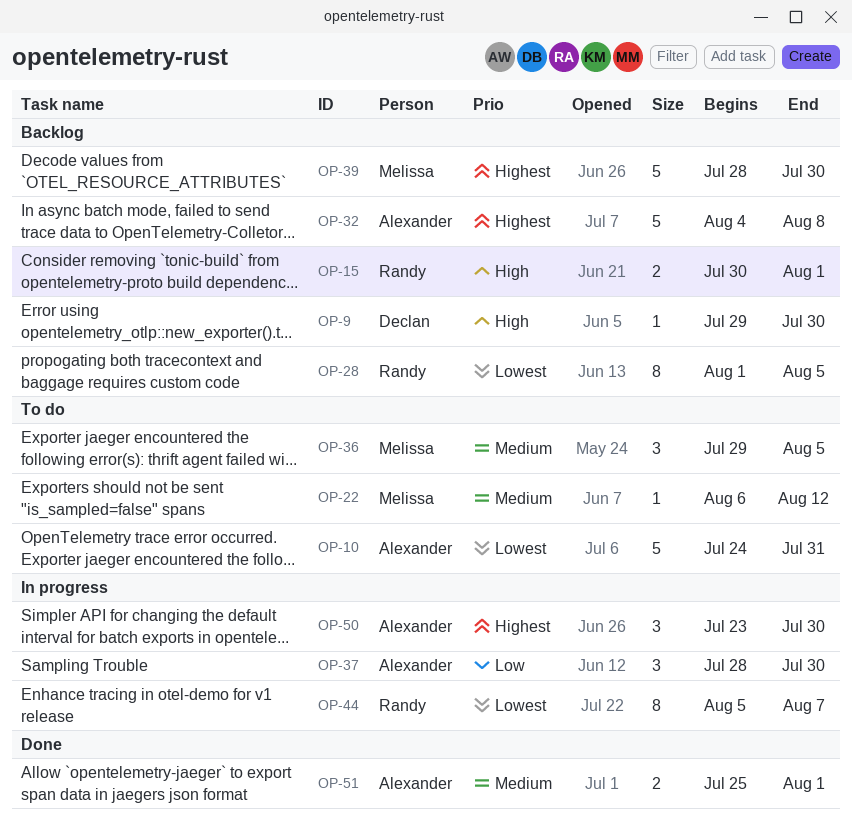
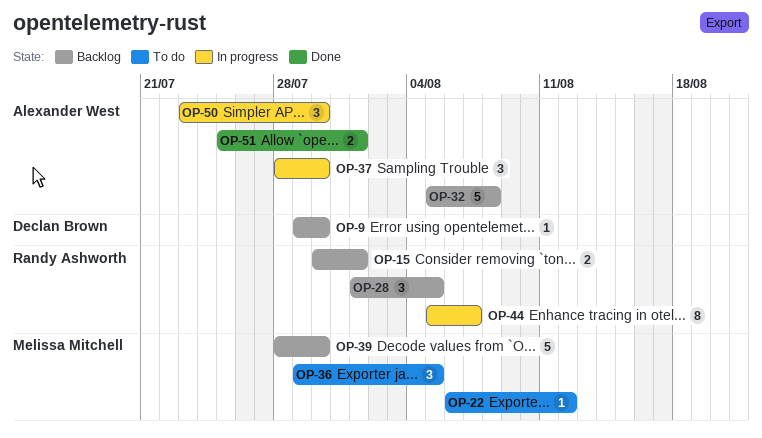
OP-10: present -> none
OP-28, estimate: 8 -> 3
OP-32, start: Aug 4 -> Aug 5

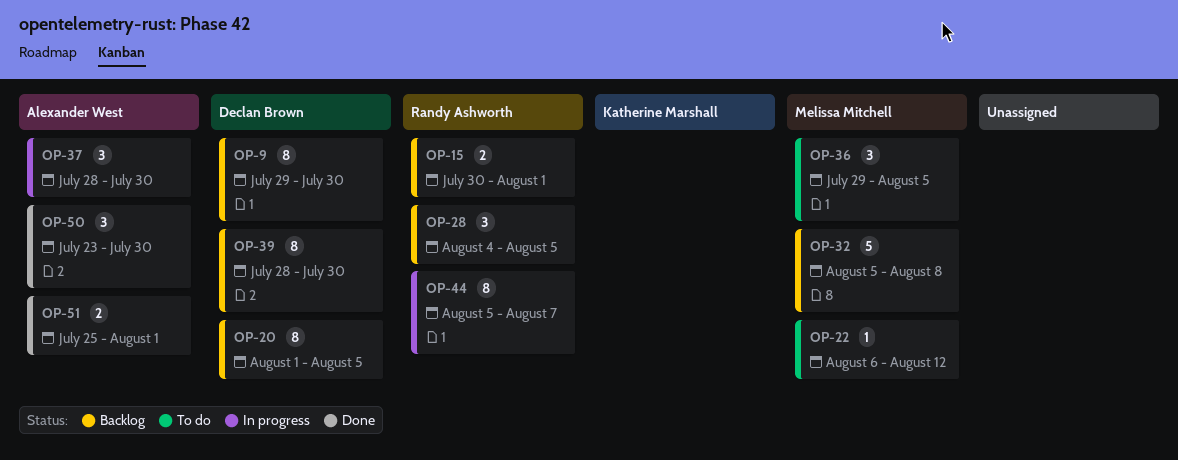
OP-9, estimate: 1 -> 8
OP-20: none -> present
OP-28, start: Aug 1 -> Aug 4
OP-32, owner: Alexander West -> Melissa Mitchell
OP-39, owner: Melissa Mitchell -> Declan Brown
OP-39, estimate: 5 -> 8
OP-50, status: In progress -> Done

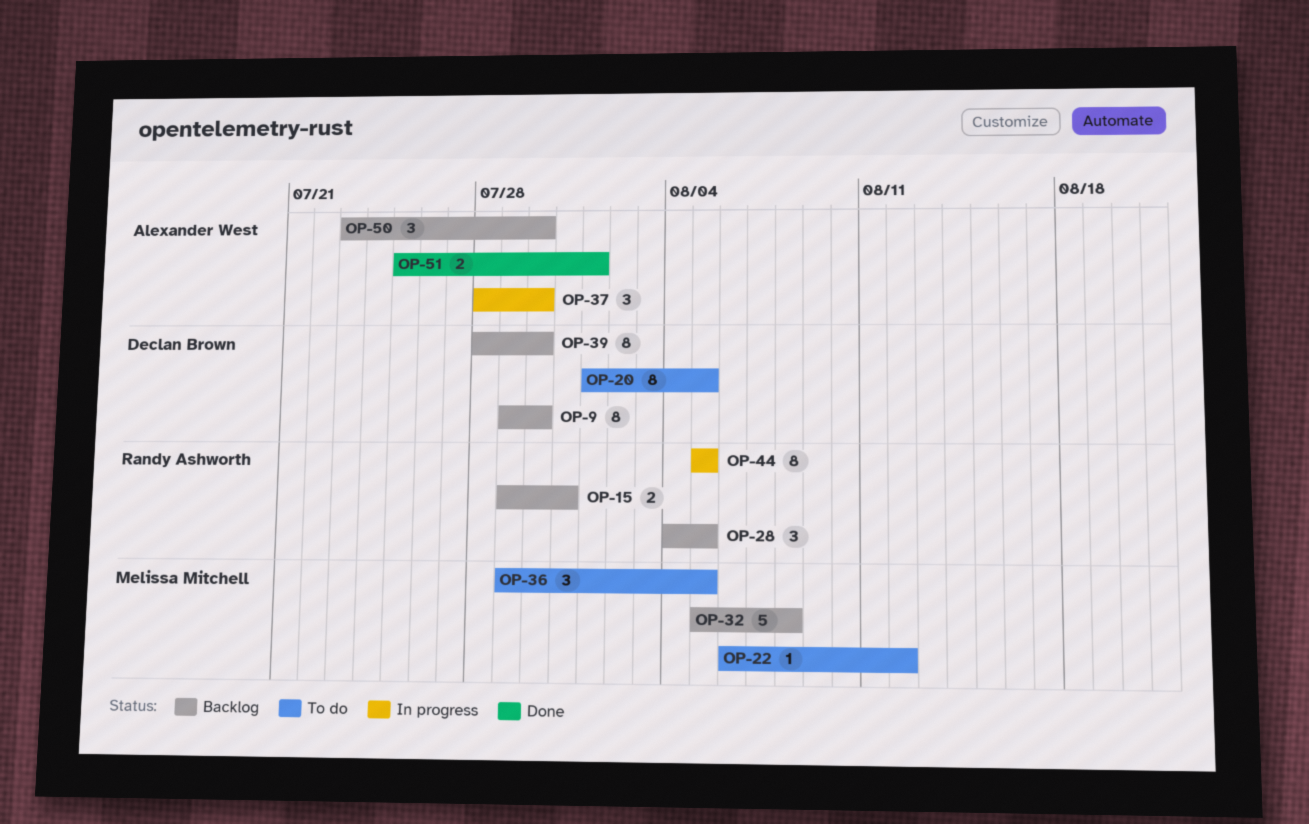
OP-15, start: Jul 30 -> Jul 29
OP-15, due: Aug 1 -> Jul 31
OP-20, status: Backlog -> To do
OP-44, due: Aug 7 -> Aug 5
OP-50, status: Done -> Backlog

